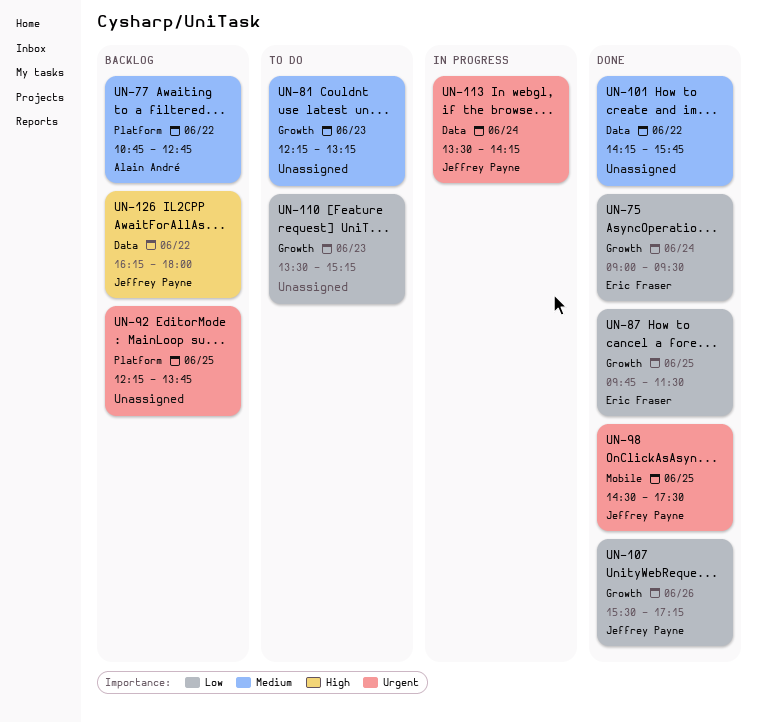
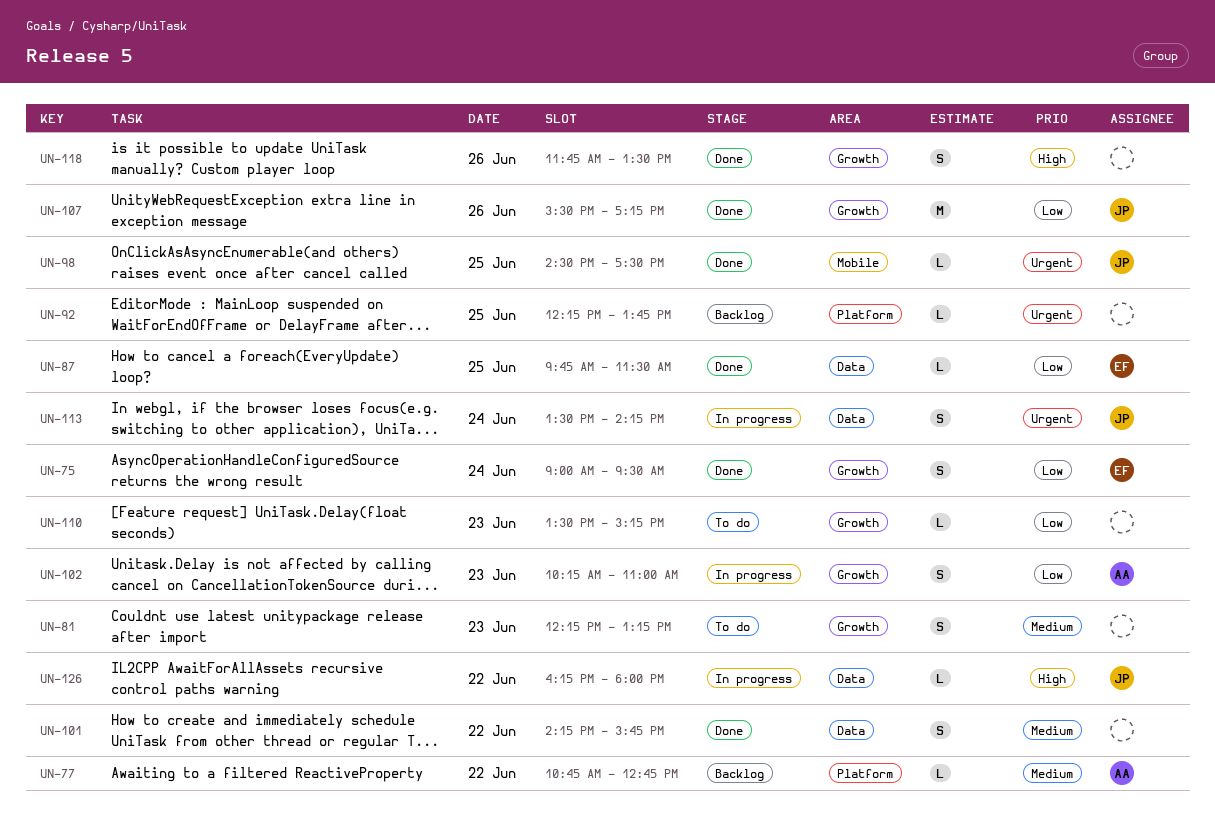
UN-87, label: Growth -> Data
UN-102: none -> present
UN-118: none -> present
UN-126, status: Backlog -> In progress

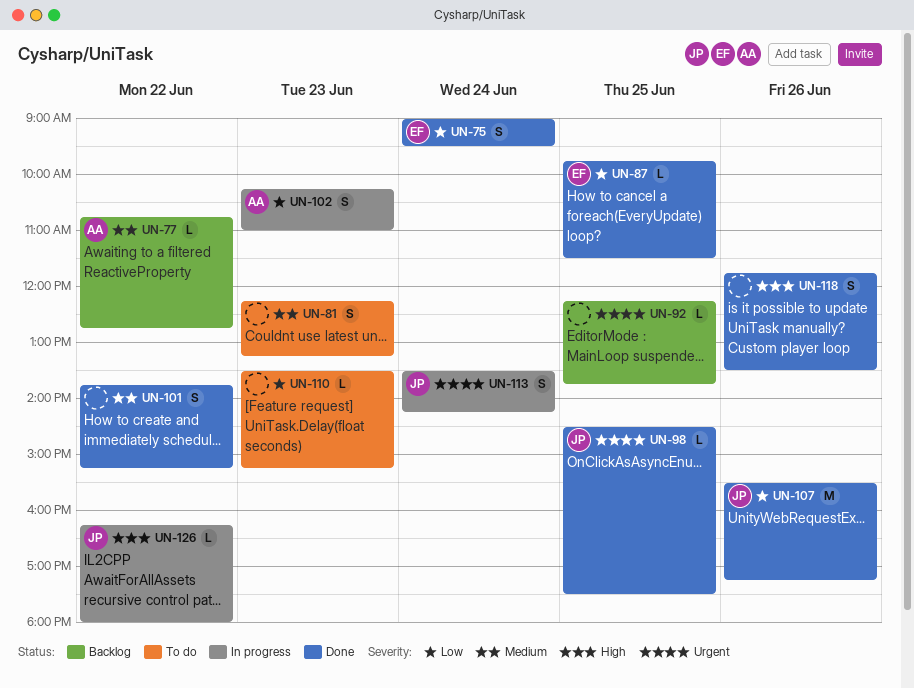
UN-101, begins: 14:15 -> 13:45
UN-101, ends: 15:45 -> 15:15

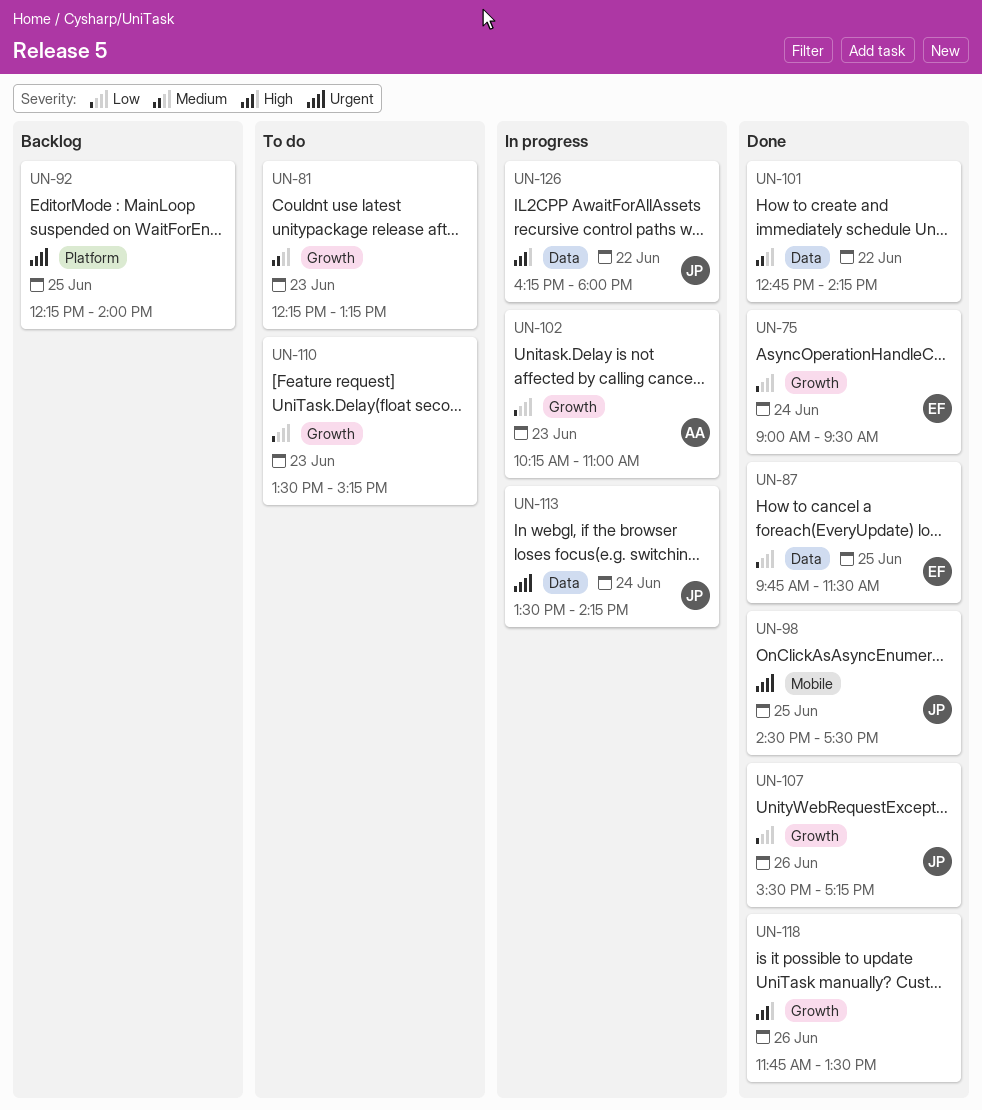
UN-77: present -> none
UN-92, ends: 13:45 -> 14:00
UN-101, begins: 13:45 -> 12:45
UN-101, ends: 15:15 -> 14:15

